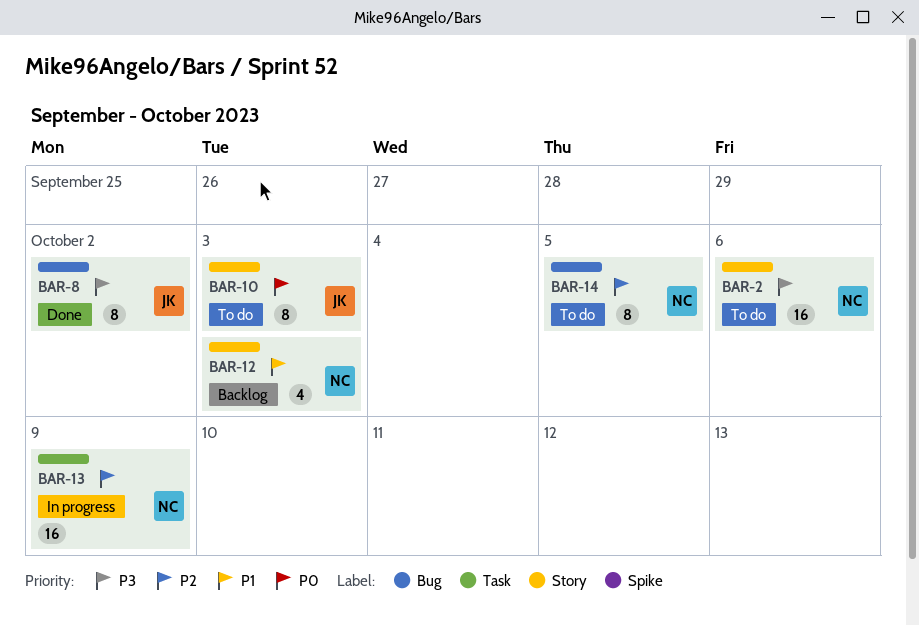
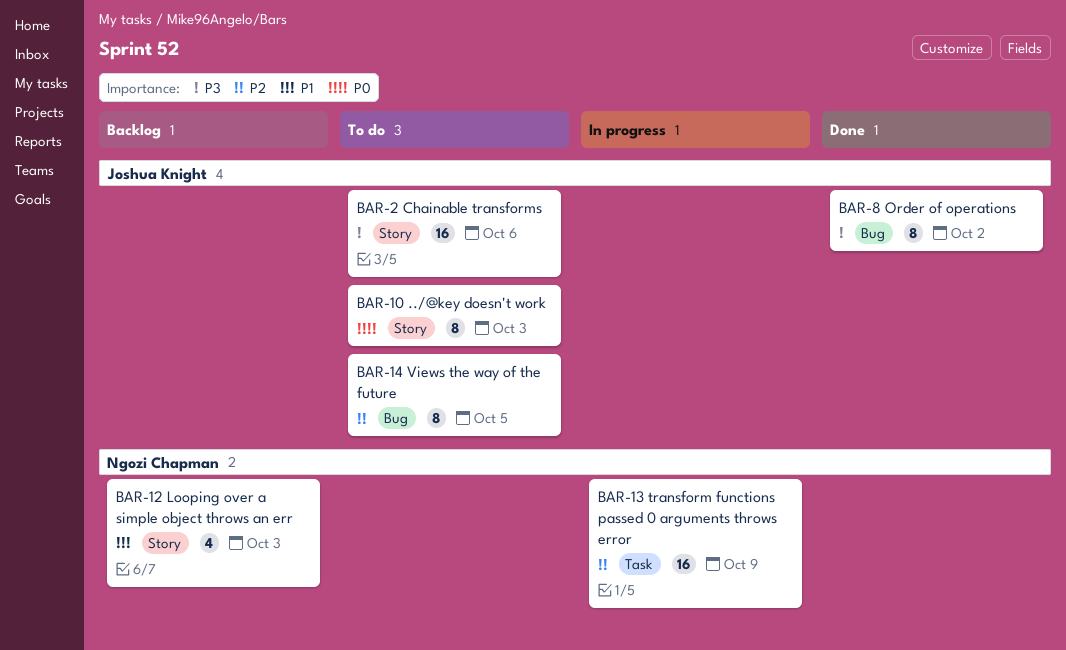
BAR-2, owner: Ngozi Chapman -> Joshua Knight
BAR-14, owner: Ngozi Chapman -> Joshua Knight

